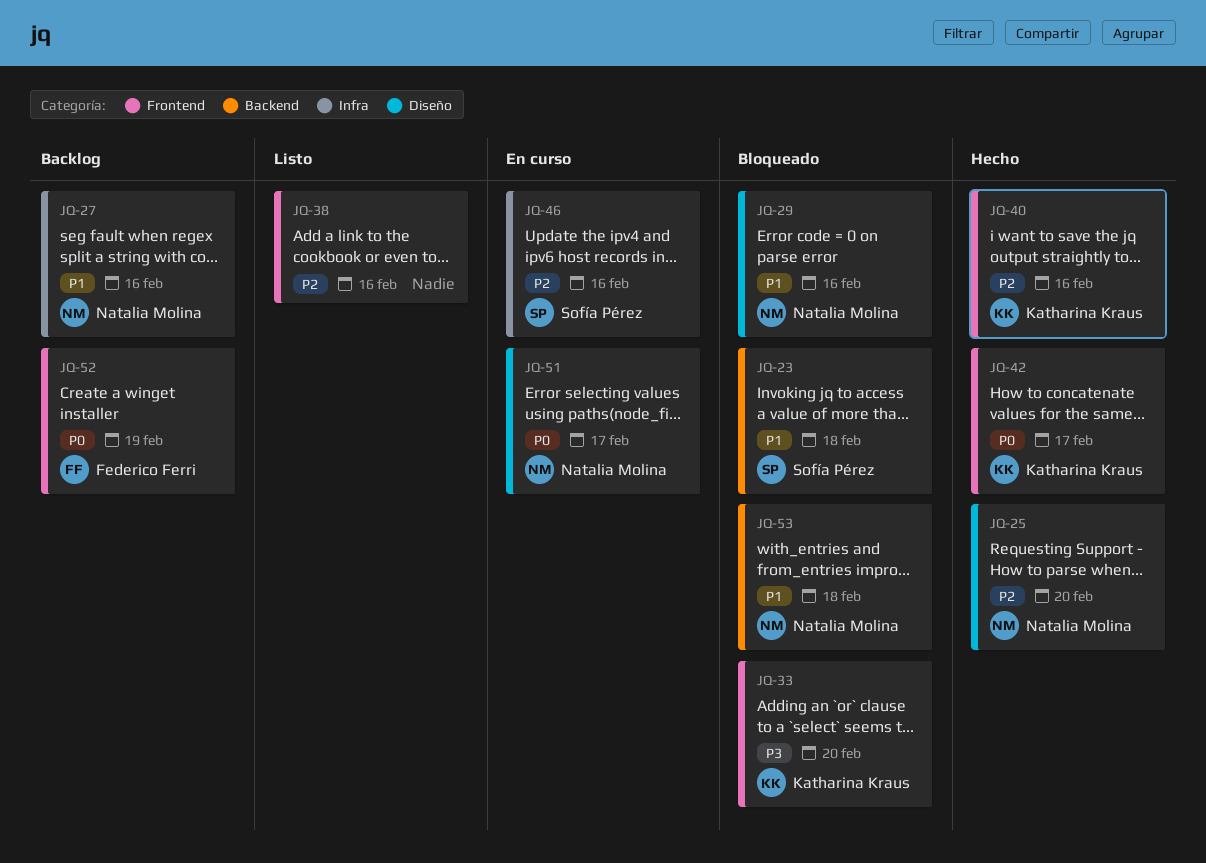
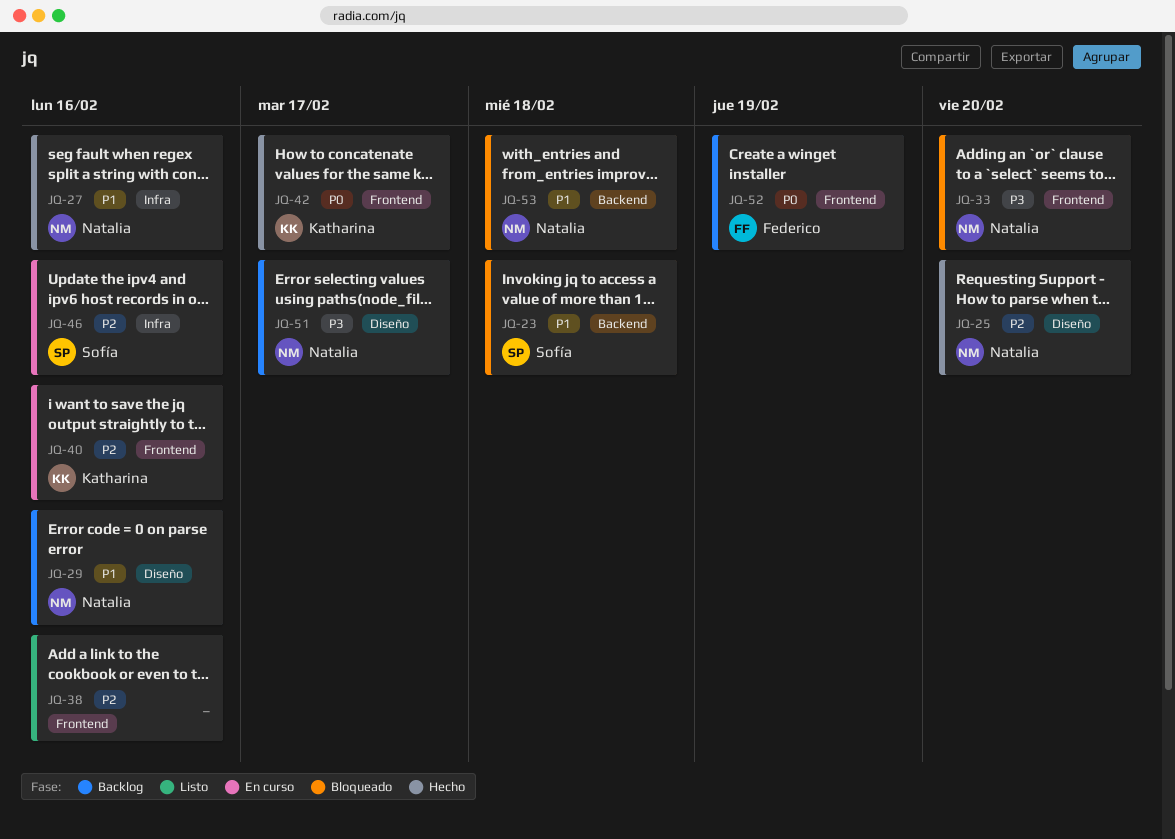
JQ-27, status: Backlog -> Hecho
JQ-29, status: Bloqueado -> Backlog
JQ-33, owner: Katharina Kraus -> Natalia Molina
JQ-40, status: Hecho -> En curso
JQ-51, status: En curso -> Backlog
JQ-51, priority: P0 -> P3

